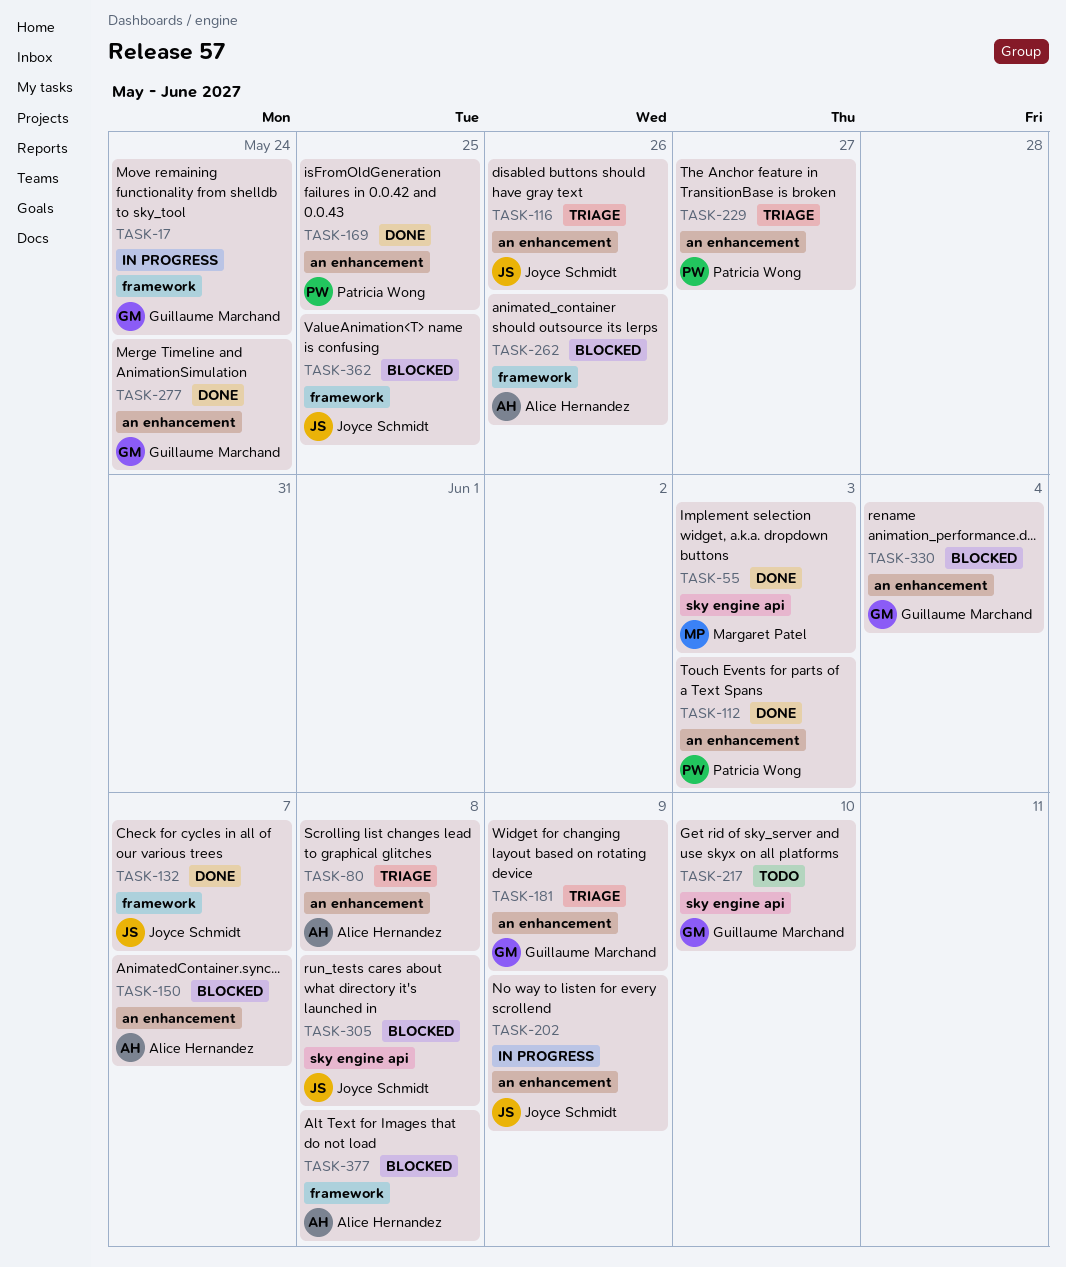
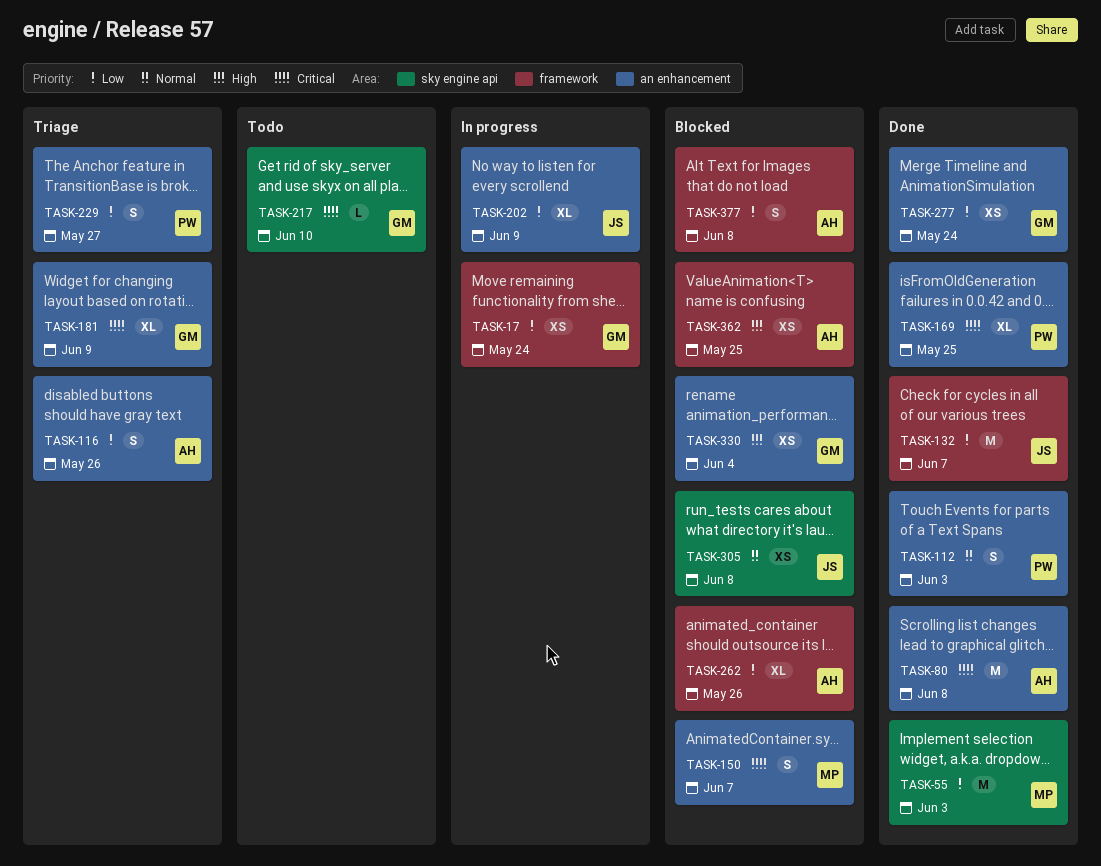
TASK-80, status: Triage -> Done
TASK-116, owner: Joyce Schmidt -> Alice Hernandez
TASK-150, owner: Alice Hernandez -> Margaret Patel
TASK-362, owner: Joyce Schmidt -> Alice Hernandez

